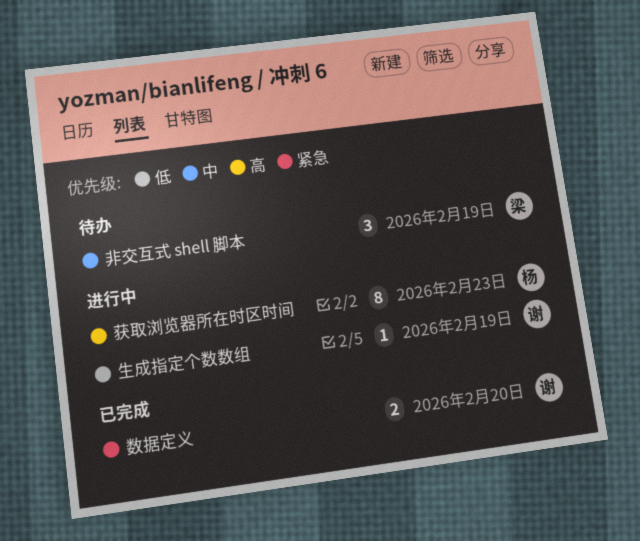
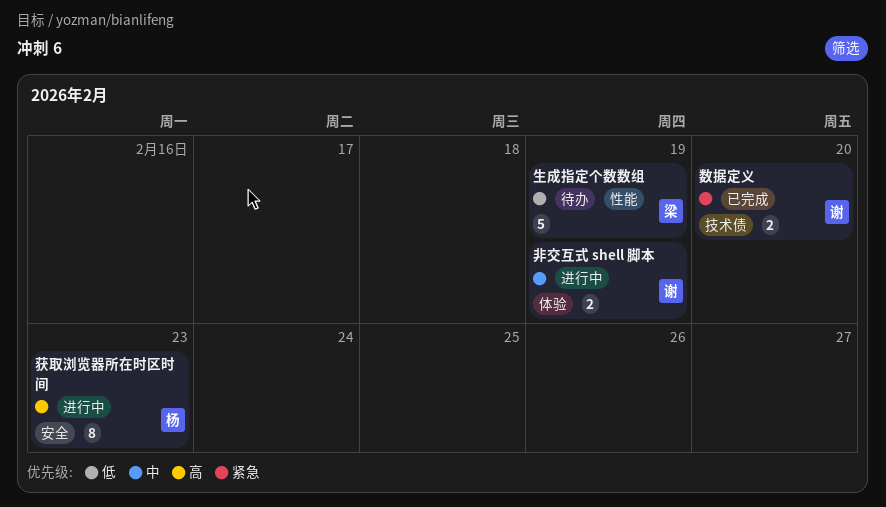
生成指定个数数组, status: 进行中 -> 待办
生成指定个数数组, owner: 谢 -> 梁
生成指定个数数组, estimate: 1 -> 5
非交互式 shell 脚本, status: 待办 -> 进行中
非交互式 shell 脚本, owner: 梁 -> 谢
非交互式 shell 脚本, estimate: 3 -> 2

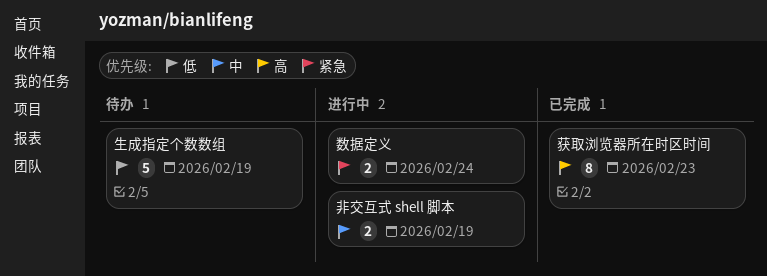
数据定义, status: 已完成 -> 进行中
数据定义, due: Feb 20 -> Feb 24
获取浏览器所在时区时间, status: 进行中 -> 已完成

